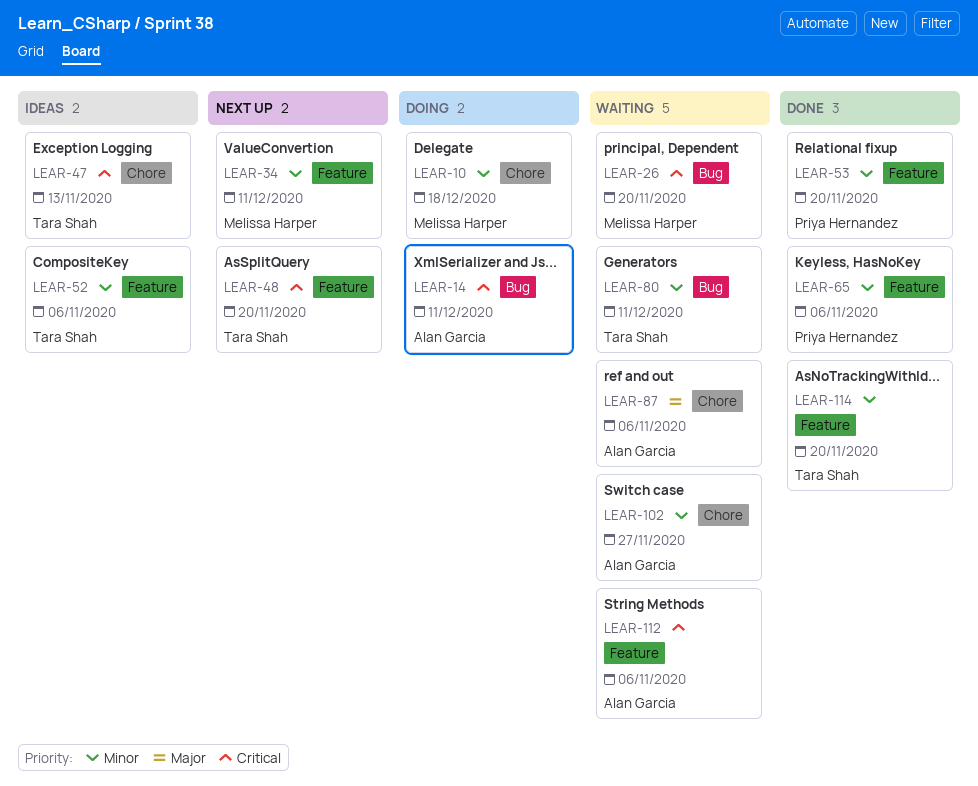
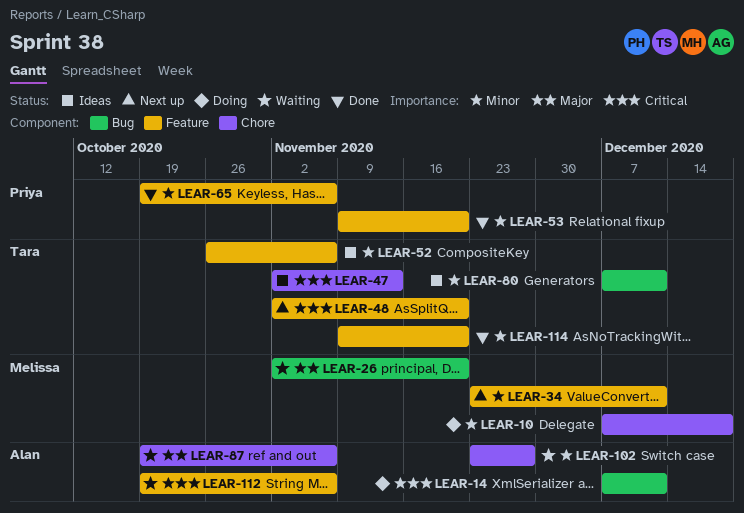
LEAR-26, priority: Critical -> Major
LEAR-80, status: Waiting -> Ideas

